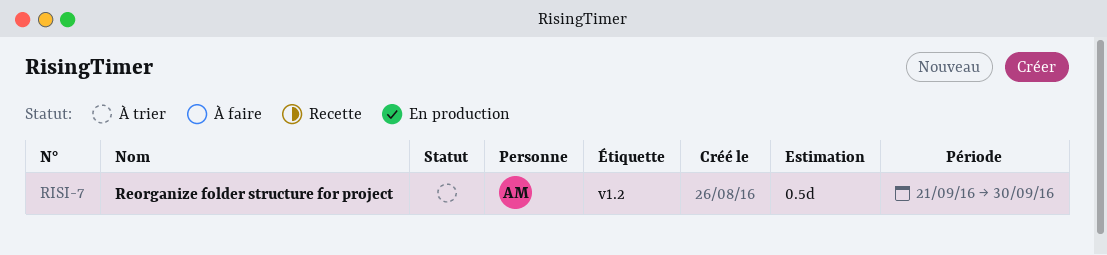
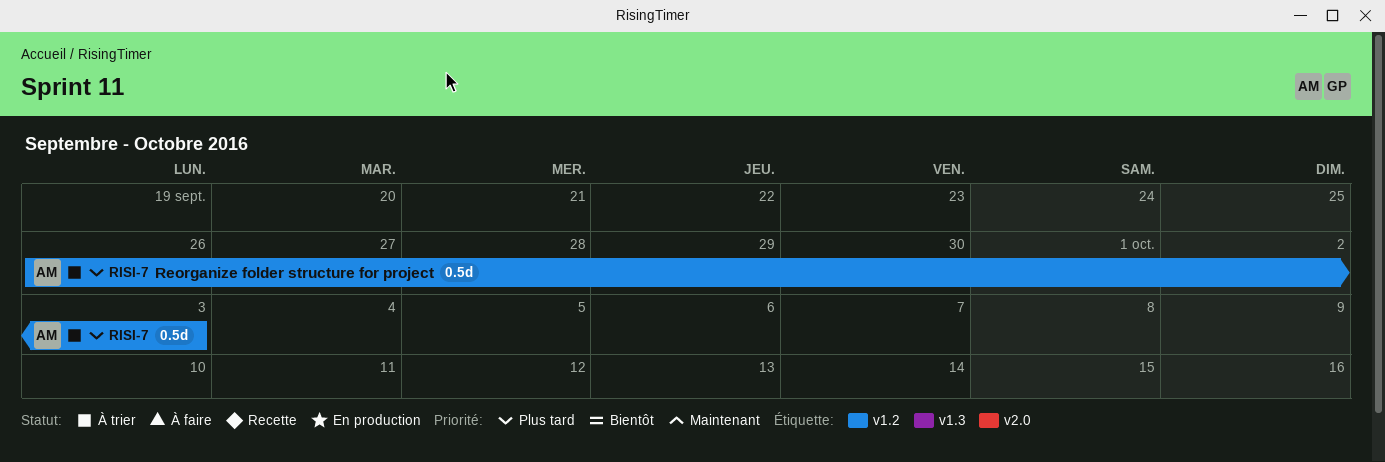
RISI-7, start: Sep 21 -> Sep 26
RISI-7, due: Sep 30 -> Oct 3

